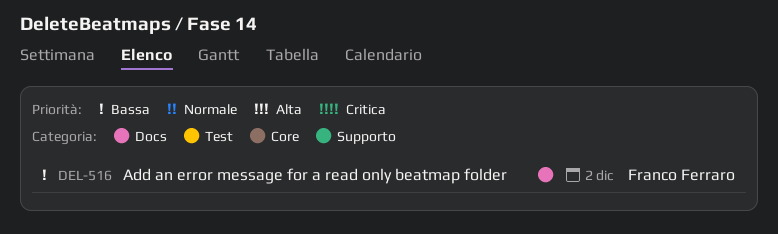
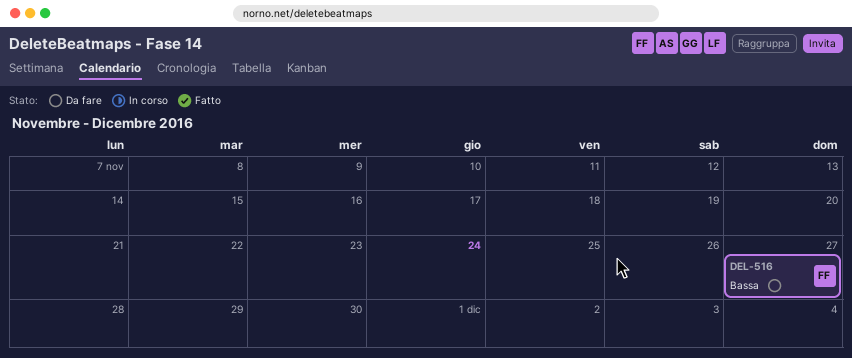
DEL-516, due: Dec 2 -> Nov 27

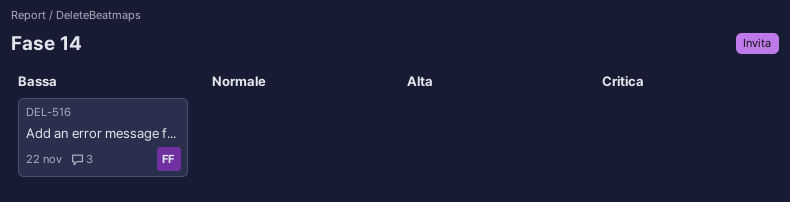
DEL-516, due: Nov 27 -> Nov 22

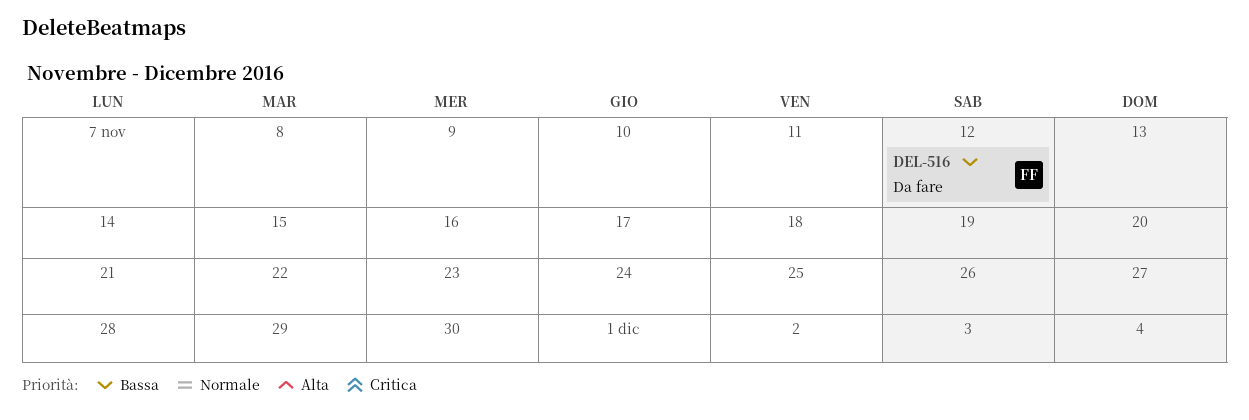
DEL-516, due: Nov 22 -> Nov 12

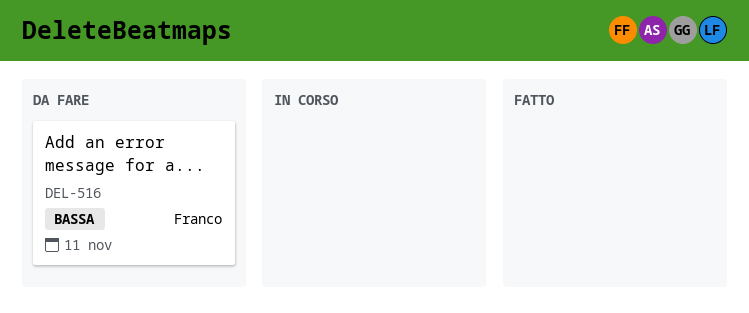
DEL-516, due: Nov 12 -> Nov 11

